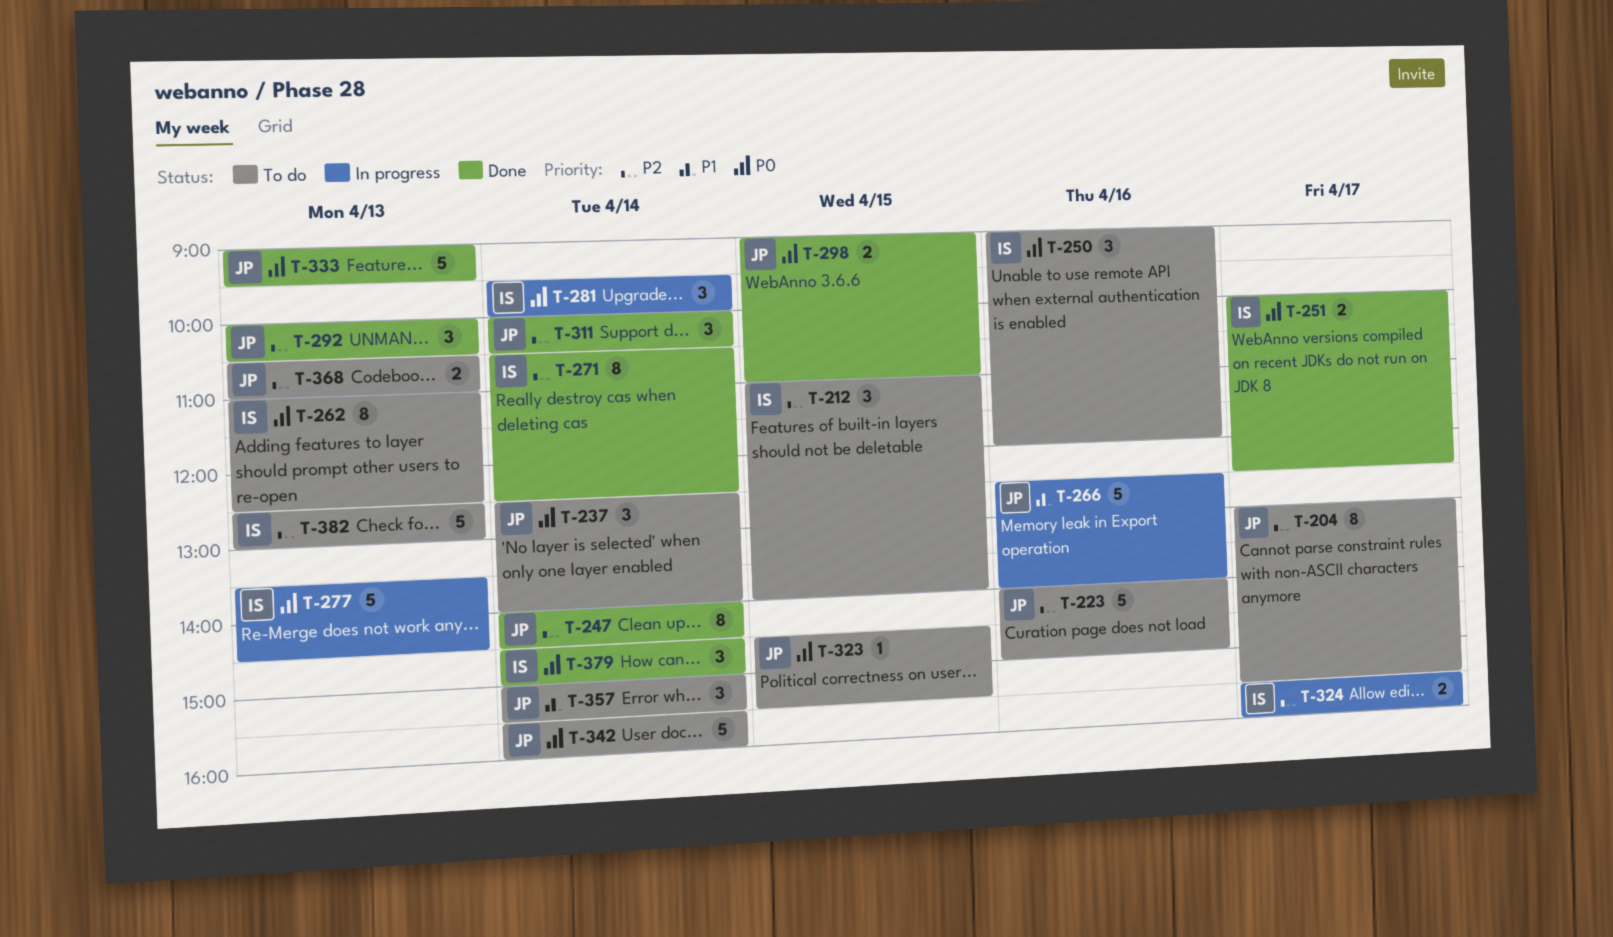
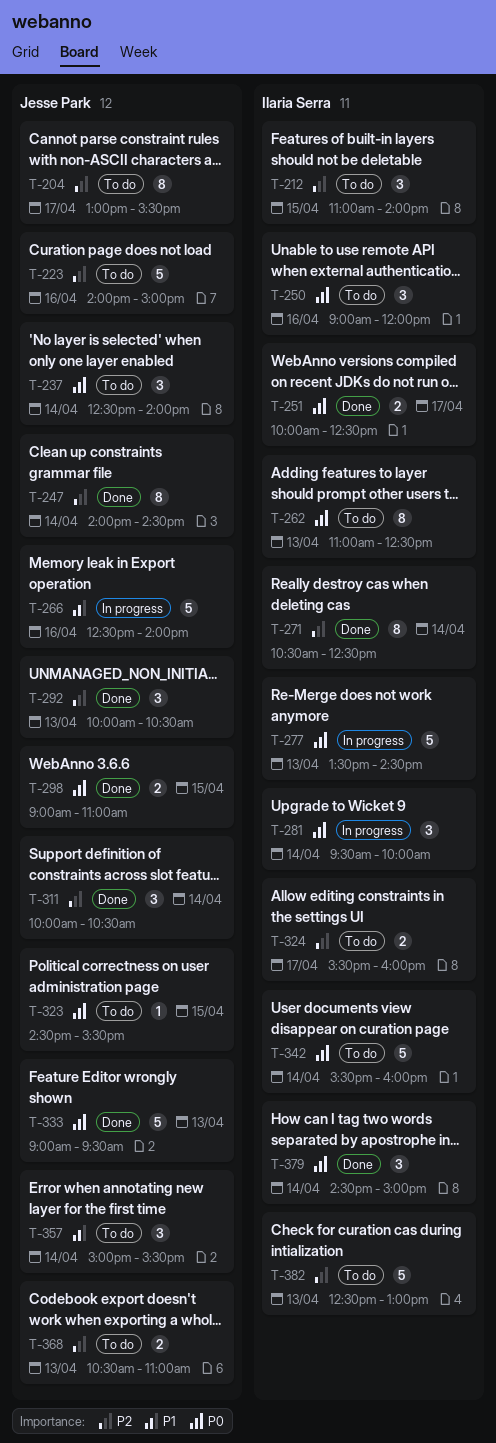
T-324, status: In progress -> To do
T-342, owner: Jesse Park -> Ilaria Serra

